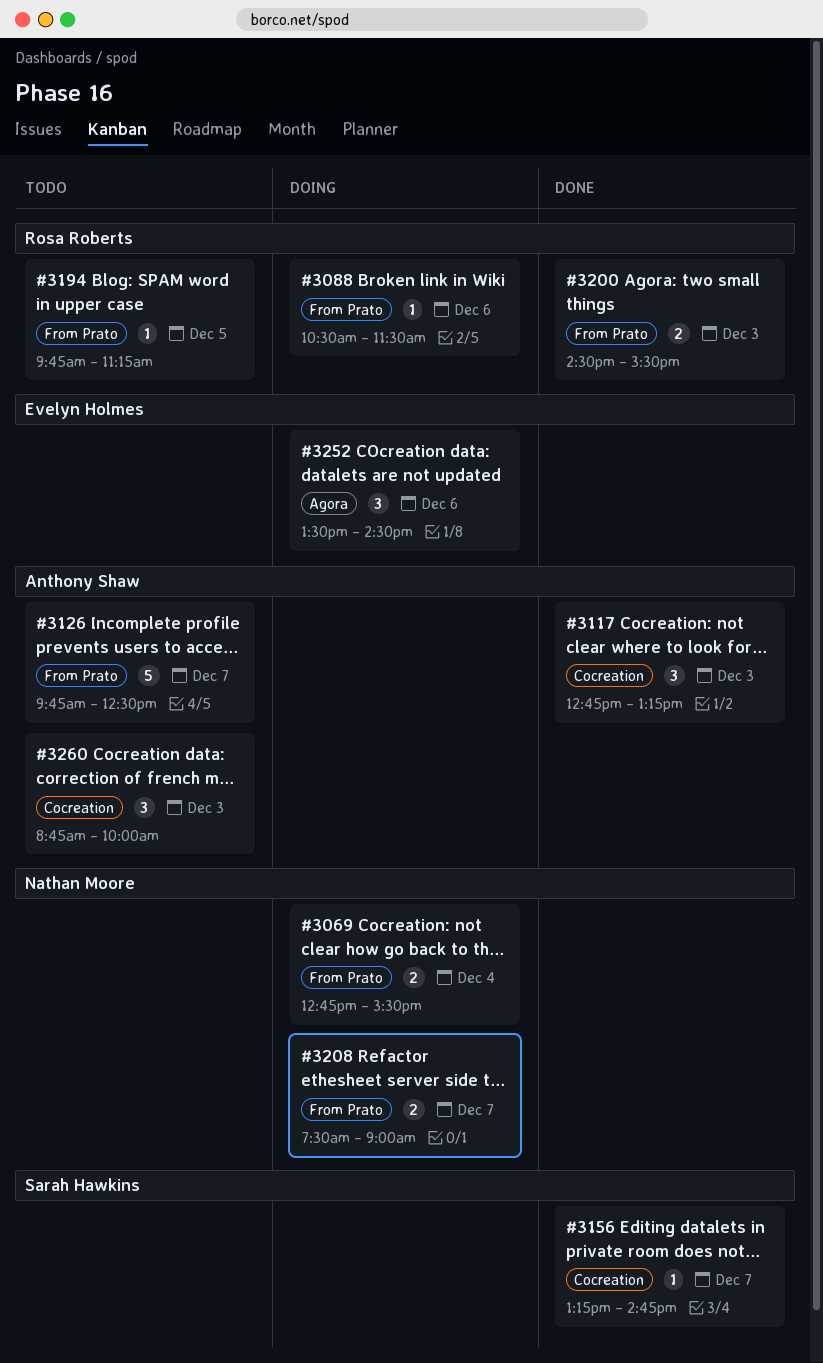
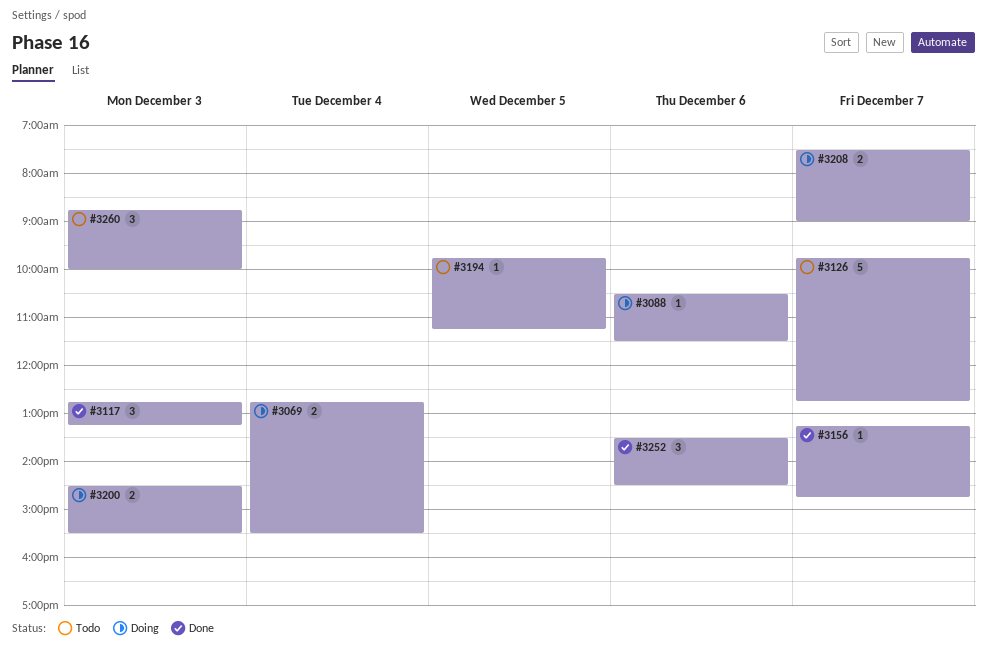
#3126, ends: 12:30 -> 12:45
#3200, status: Done -> Doing
#3252, status: Doing -> Done

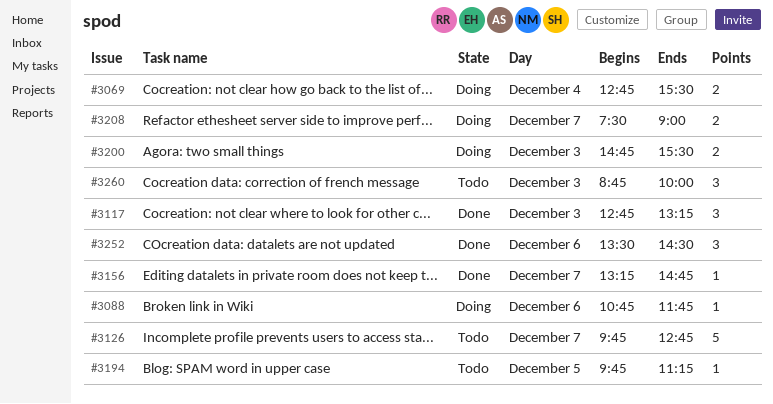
#3088, begins: 10:30 -> 10:45
#3088, ends: 11:30 -> 11:45
#3200, begins: 14:30 -> 14:45

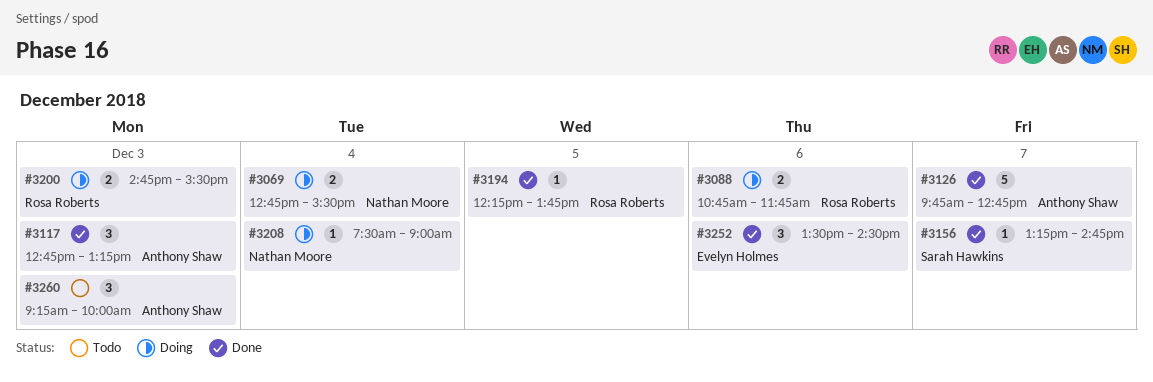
#3088, estimate: 1 -> 2
#3126, status: Todo -> Done
#3194, status: Todo -> Done
#3194, begins: 09:45 -> 12:15
#3194, ends: 11:15 -> 13:45
#3208, estimate: 2 -> 1
#3208, day: Dec 7 -> Dec 4
#3260, begins: 08:45 -> 09:15

